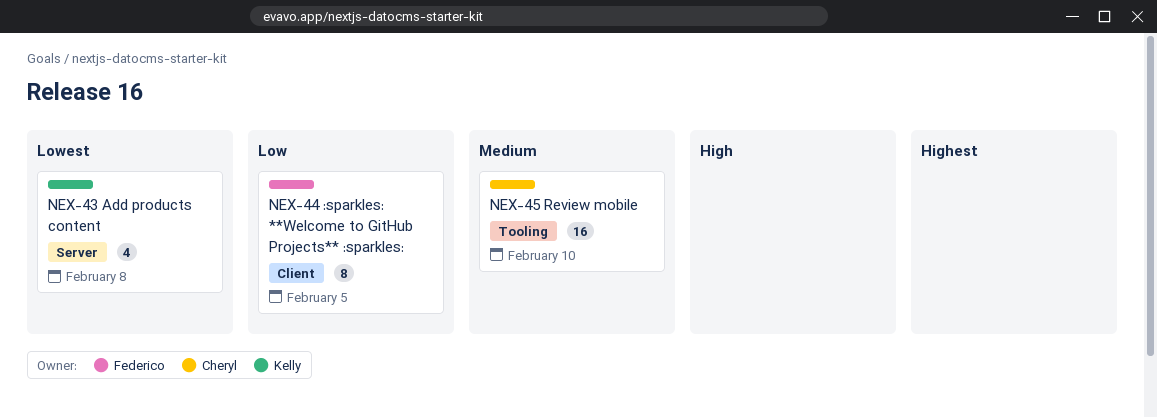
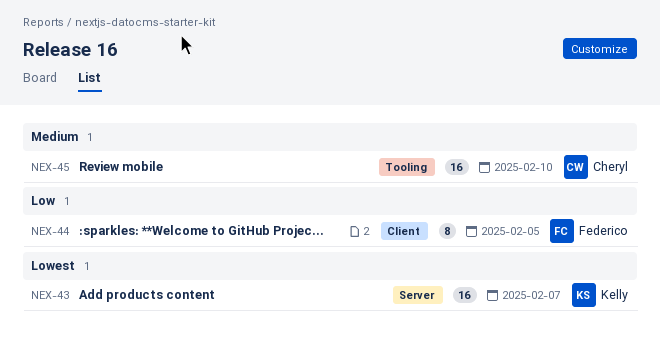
NEX-43, estimate: 4 -> 16
NEX-43, due: Feb 8 -> Feb 7

